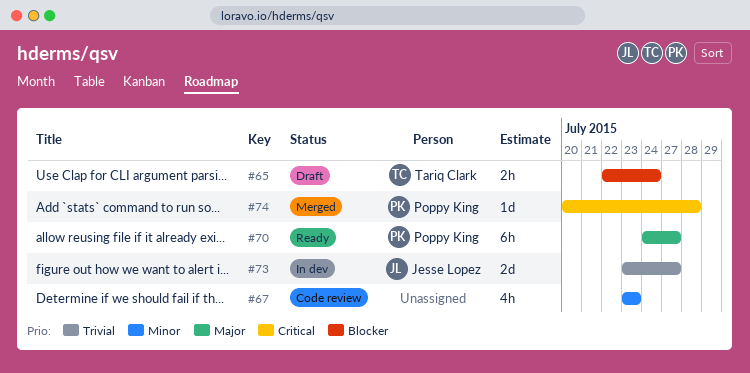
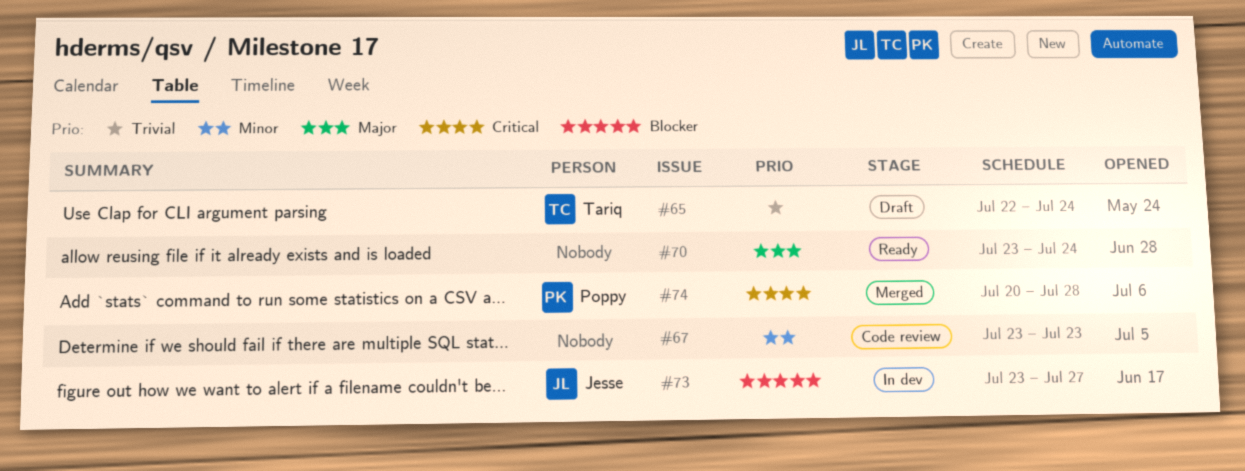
#65, priority: Blocker -> Trivial
#70, owner: Poppy King -> none
#70, start: Jul 24 -> Jul 23
#70, due: Jul 27 -> Jul 24
#73, priority: Trivial -> Blocker

